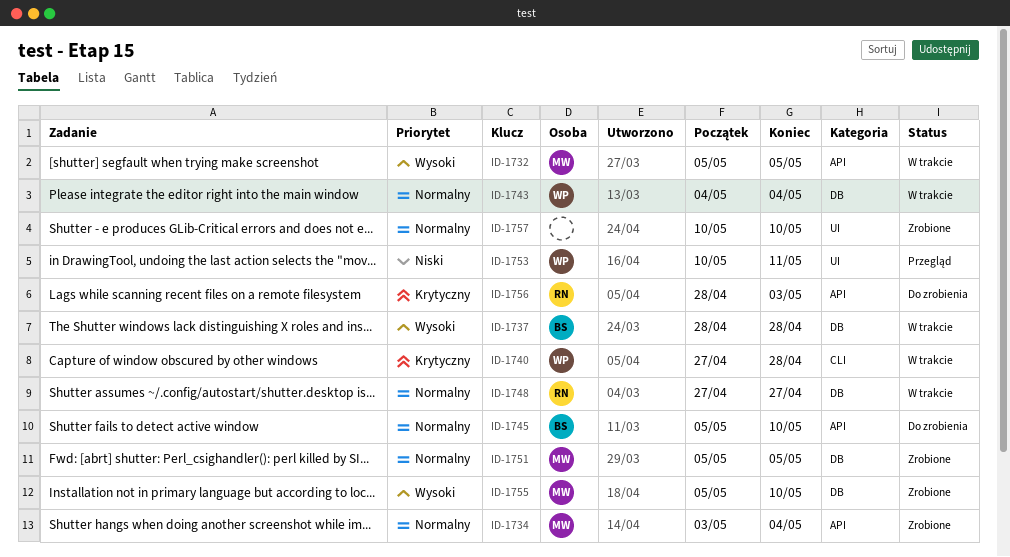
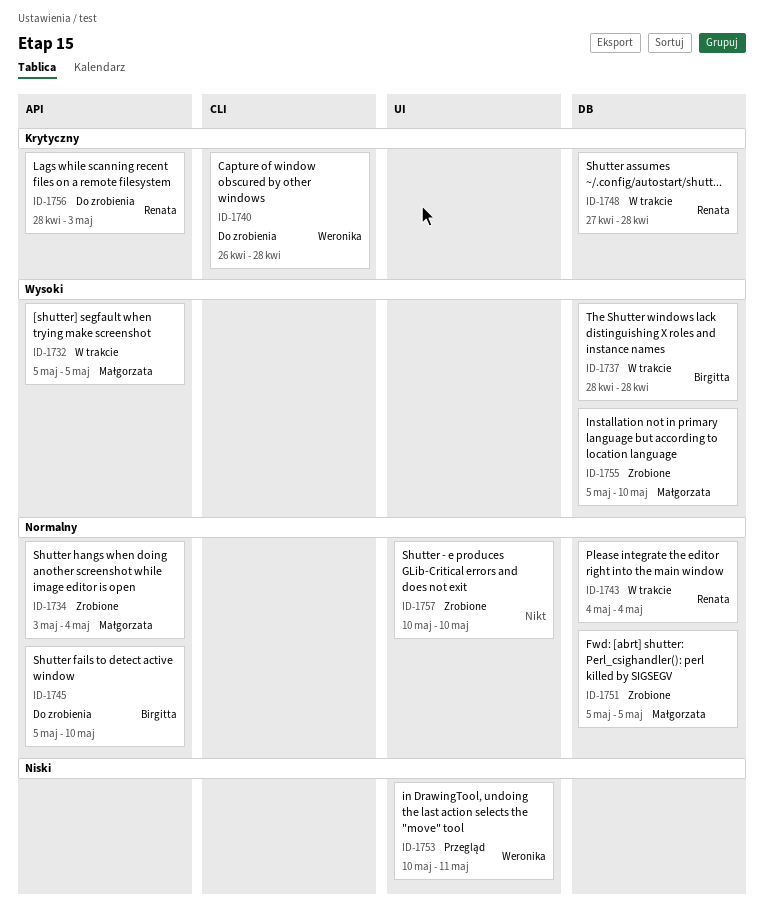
ID-1740, status: W trakcie -> Do zrobienia
ID-1740, start: Apr 27 -> Apr 26
ID-1743, owner: Weronika -> Renata
ID-1748, priority: Normalny -> Krytyczny
ID-1748, due: Apr 27 -> Apr 28

